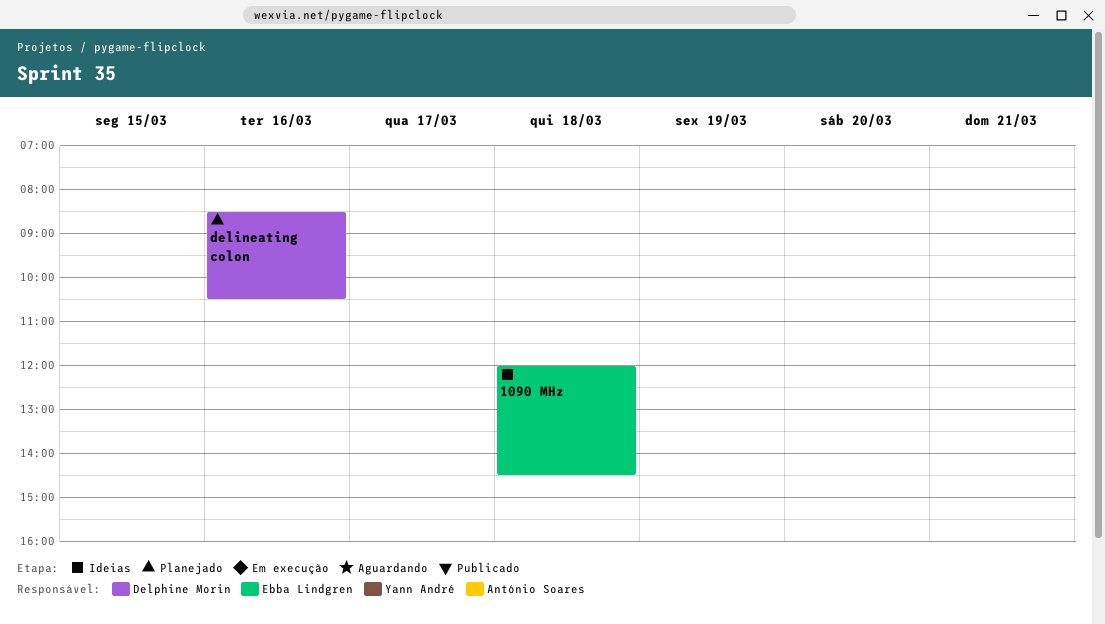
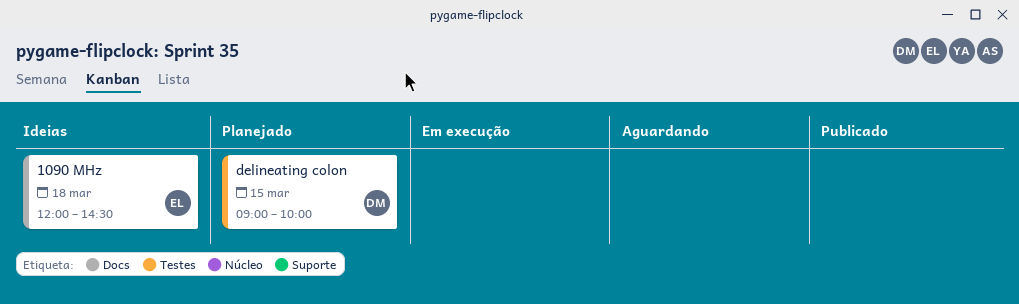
delineating colon, day: Mar 16 -> Mar 15
delineating colon, begins: 08:30 -> 09:00
delineating colon, ends: 10:30 -> 10:00

